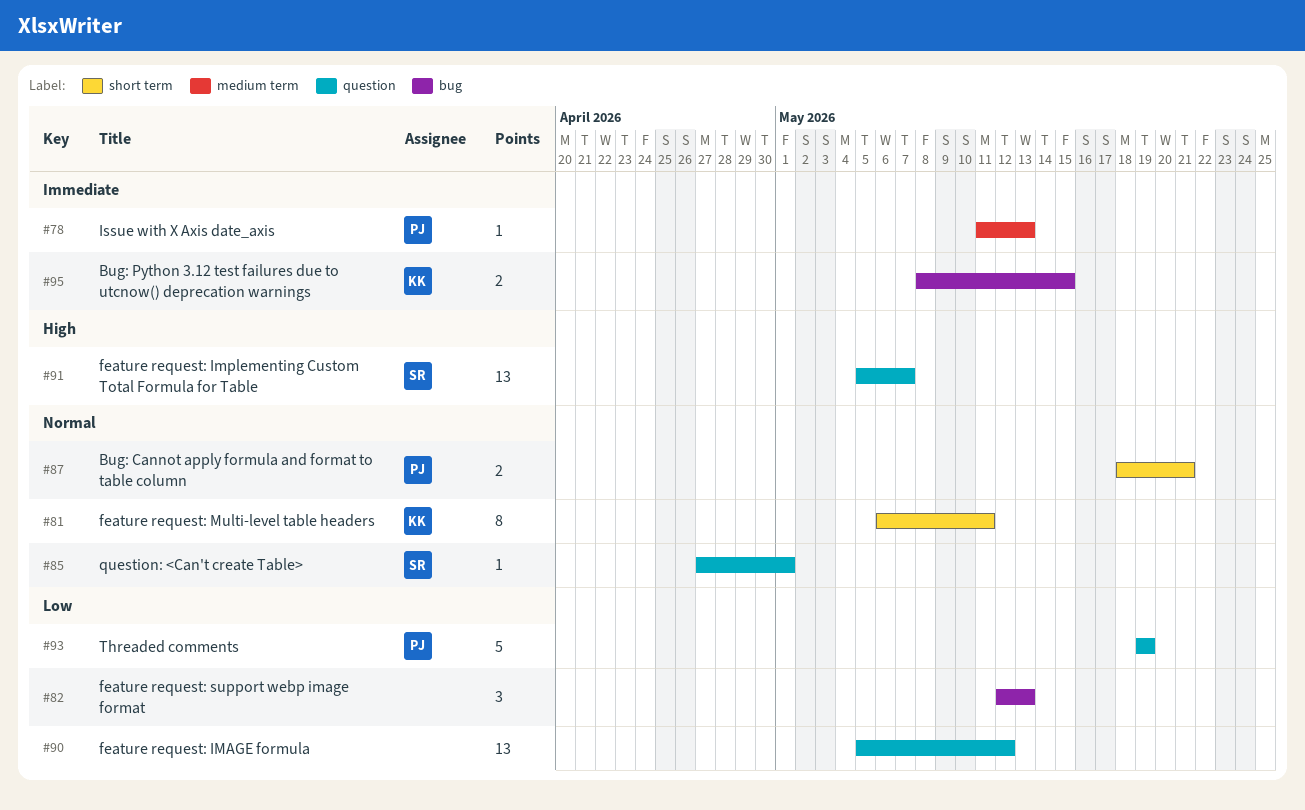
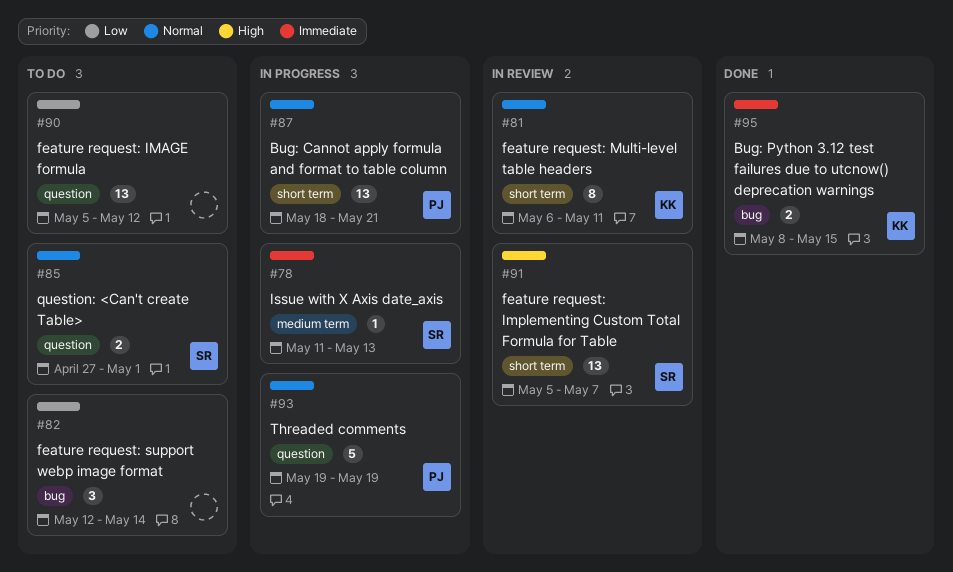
#78, owner: PJ -> SR
#82, due: May 13 -> May 14
#85, estimate: 1 -> 2
#87, estimate: 2 -> 13
#91, label: question -> short term
#93, priority: Low -> Normal

